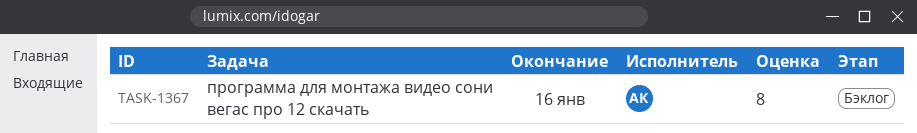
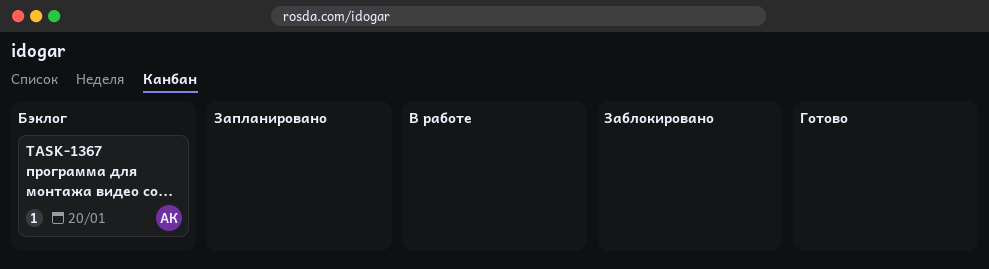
TASK-1367, estimate: 8 -> 1
TASK-1367, due: Jan 16 -> Jan 20

